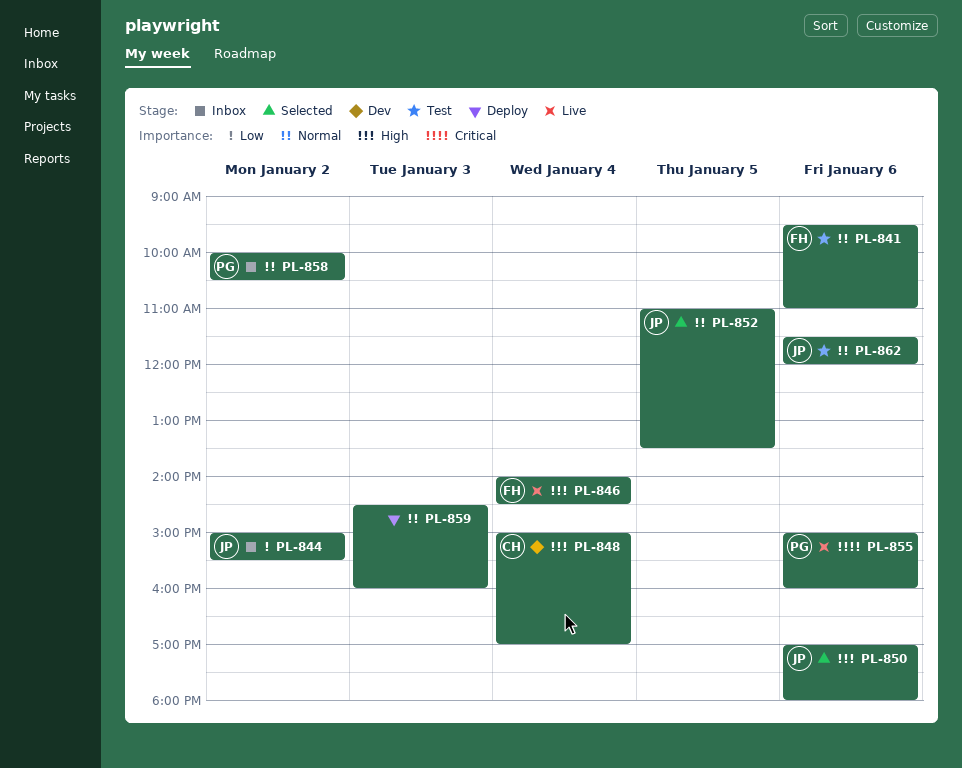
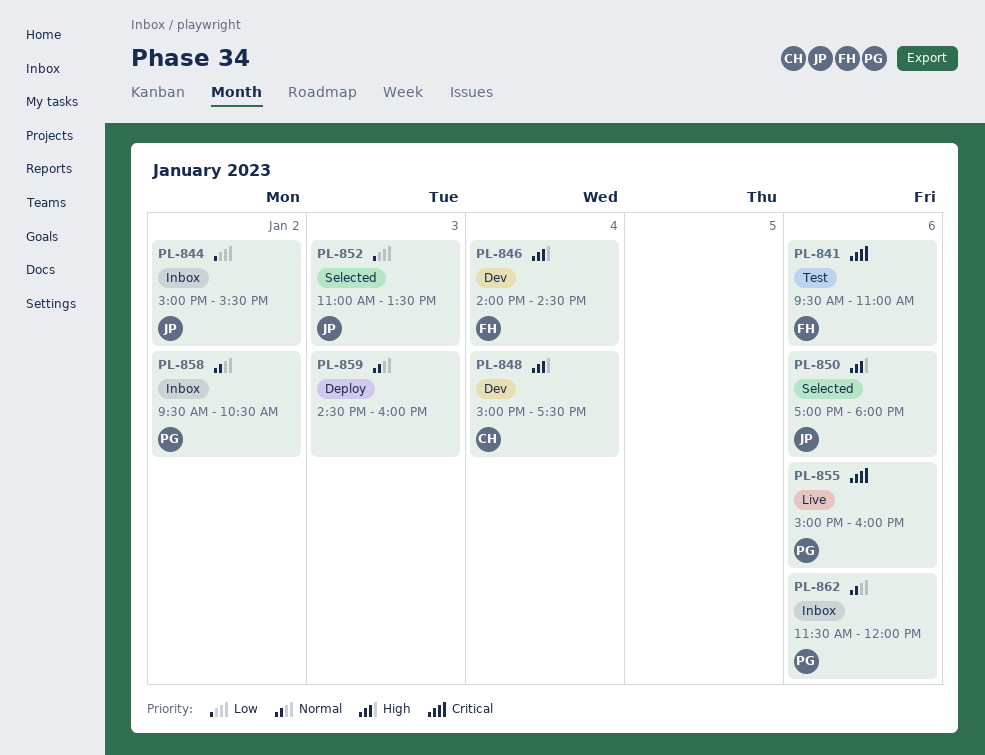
PL-841, priority: Normal -> Critical
PL-846, status: Live -> Dev
PL-848, ends: 17:00 -> 17:30
PL-852, priority: Normal -> Low
PL-852, day: Jan 5 -> Jan 3
PL-858, begins: 10:00 -> 09:30
PL-862, status: Test -> Inbox
PL-862, owner: JP -> PG

